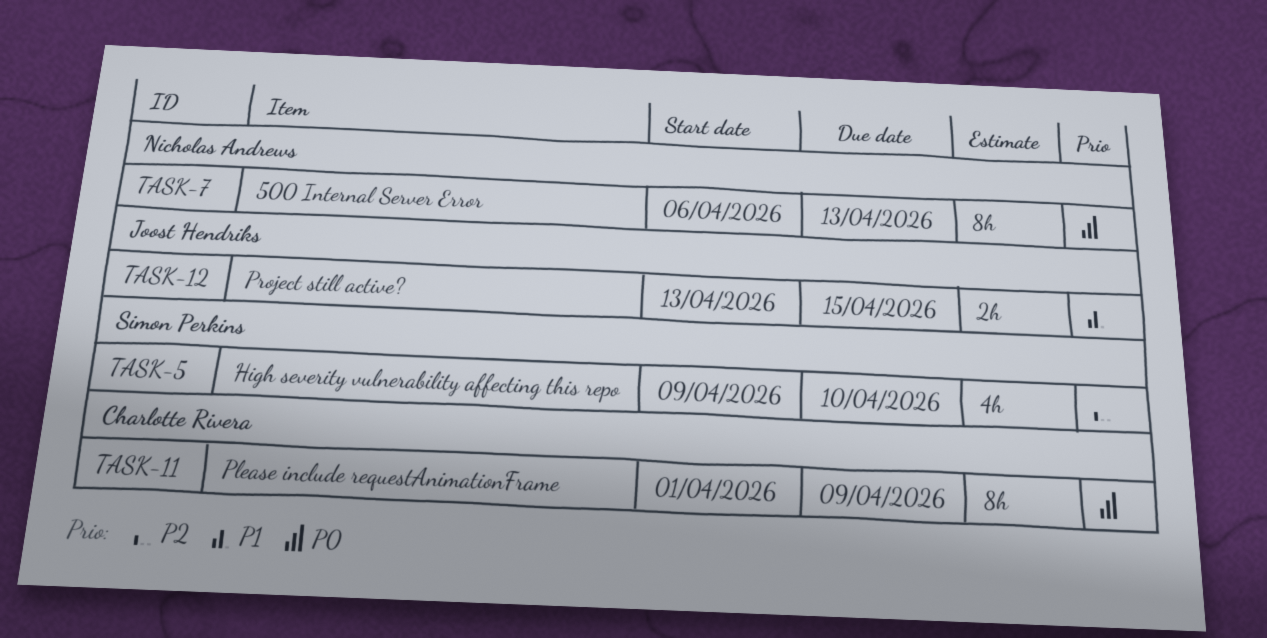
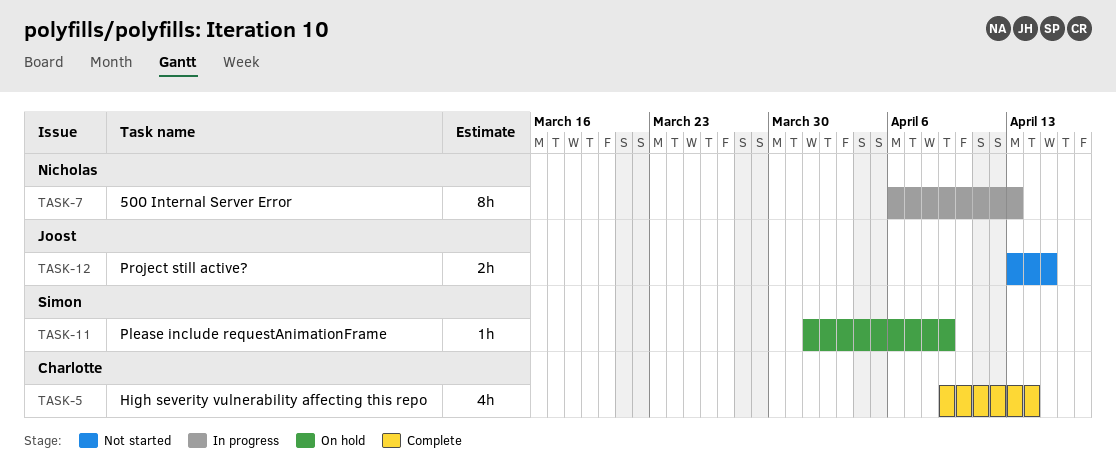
TASK-5, owner: Simon Perkins -> Charlotte Rivera
TASK-5, due: Apr 10 -> Apr 14
TASK-11, owner: Charlotte Rivera -> Simon Perkins
TASK-11, estimate: 8h -> 1h

